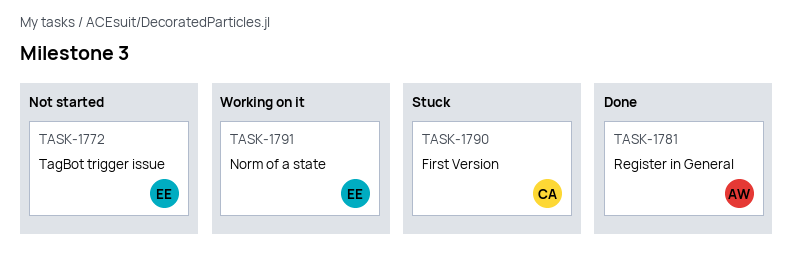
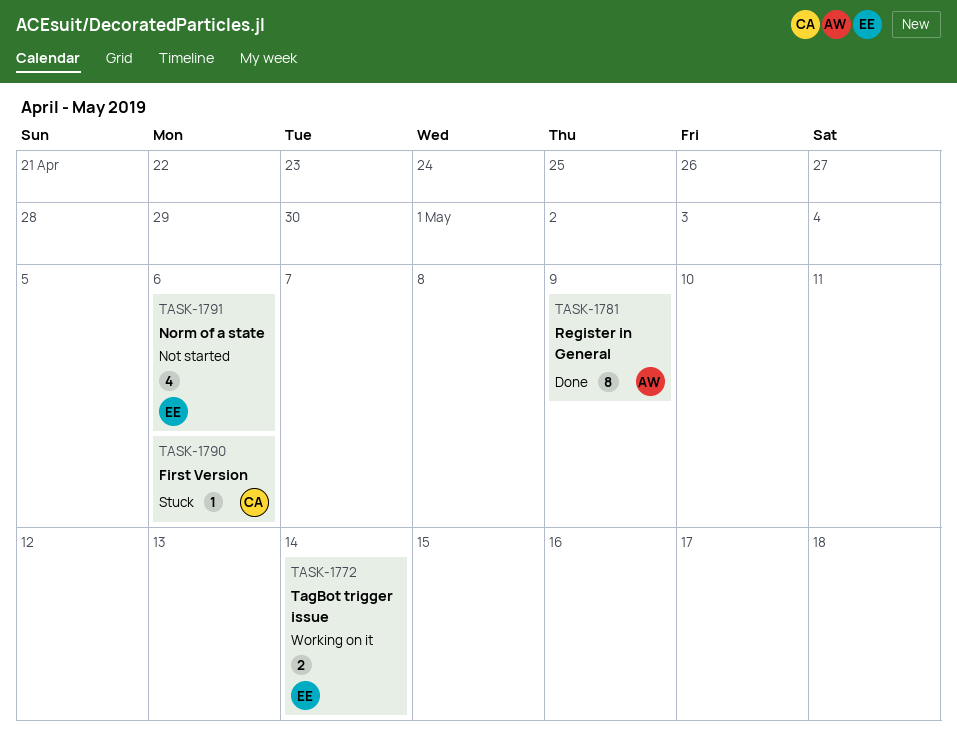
TASK-1772, status: Not started -> Working on it
TASK-1791, status: Working on it -> Not started

